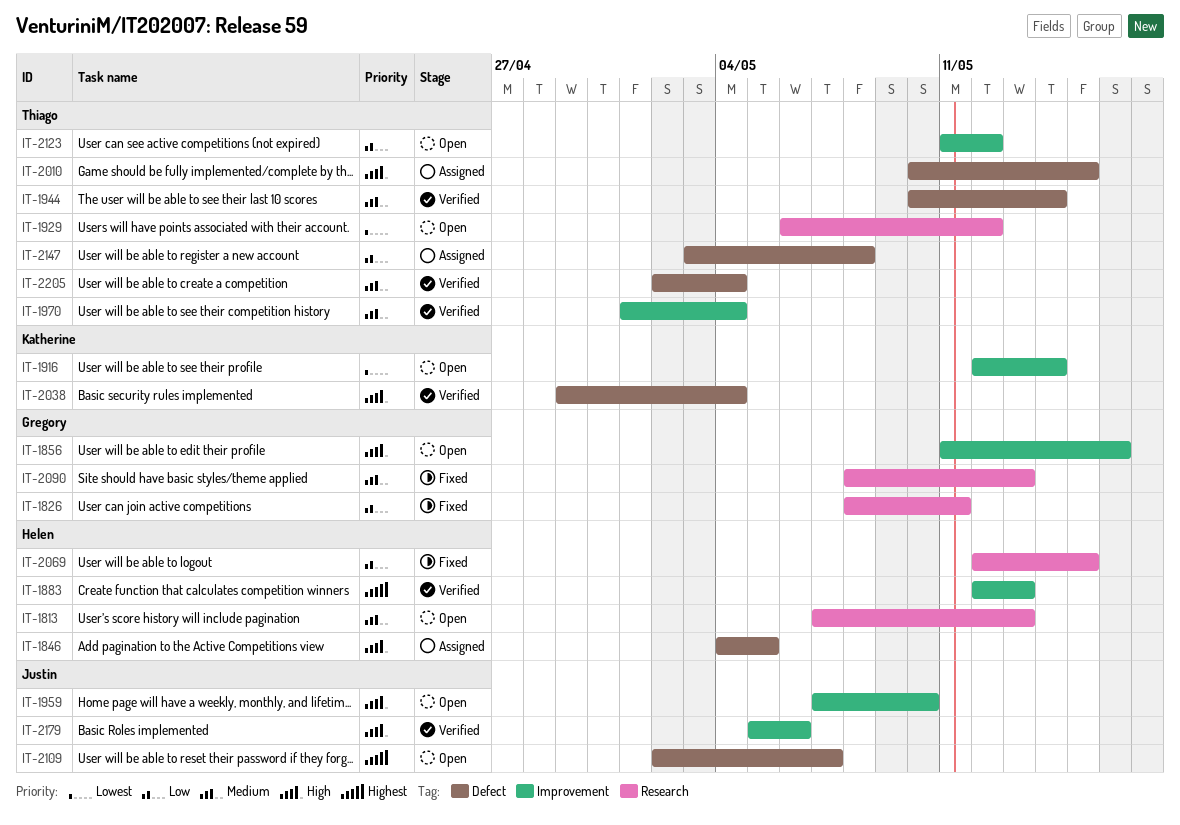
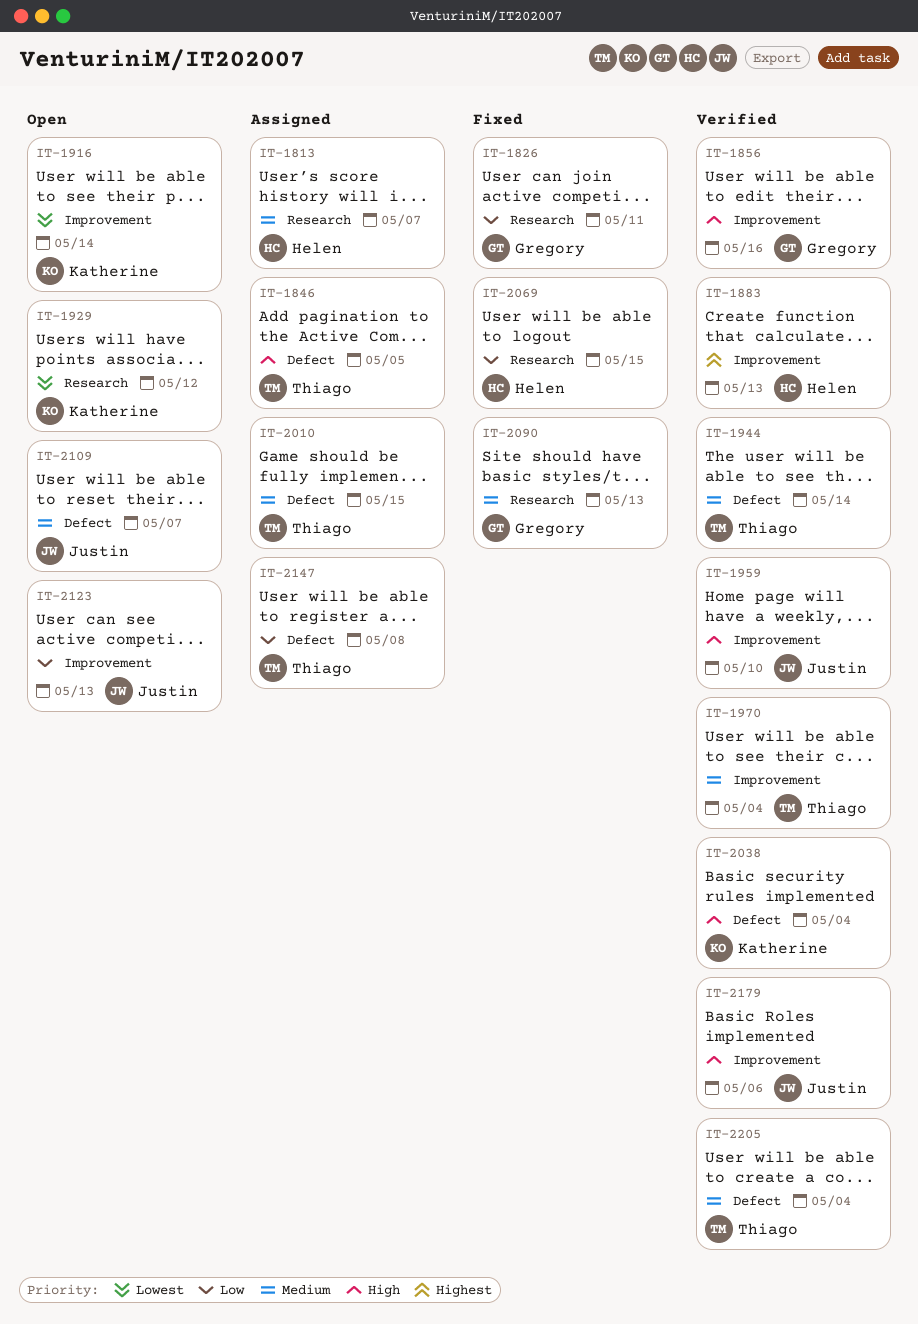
IT-1813, status: Open -> Assigned
IT-1813, due: May 13 -> May 7
IT-1846, owner: Helen -> Thiago
IT-1856, status: Open -> Verified
IT-1929, owner: Thiago -> Katherine
IT-1959, status: Open -> Verified
IT-2010, priority: High -> Medium
IT-2109, priority: Highest -> Medium
IT-2123, owner: Thiago -> Justin
IT-2123, due: May 12 -> May 13

